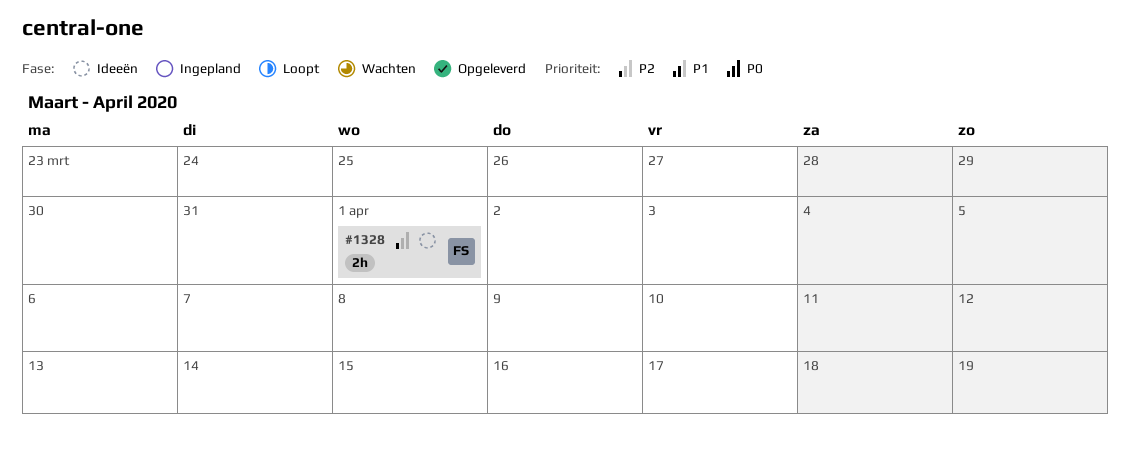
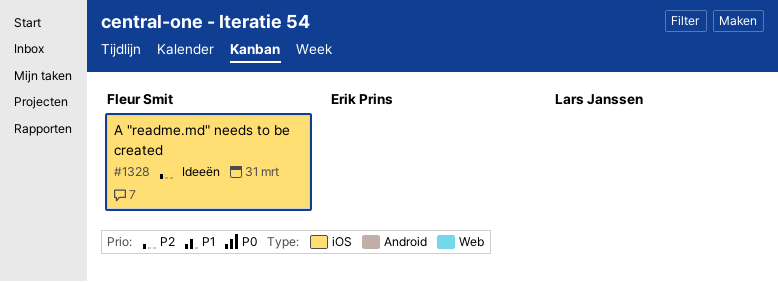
#1328, due: Apr 1 -> Mar 31

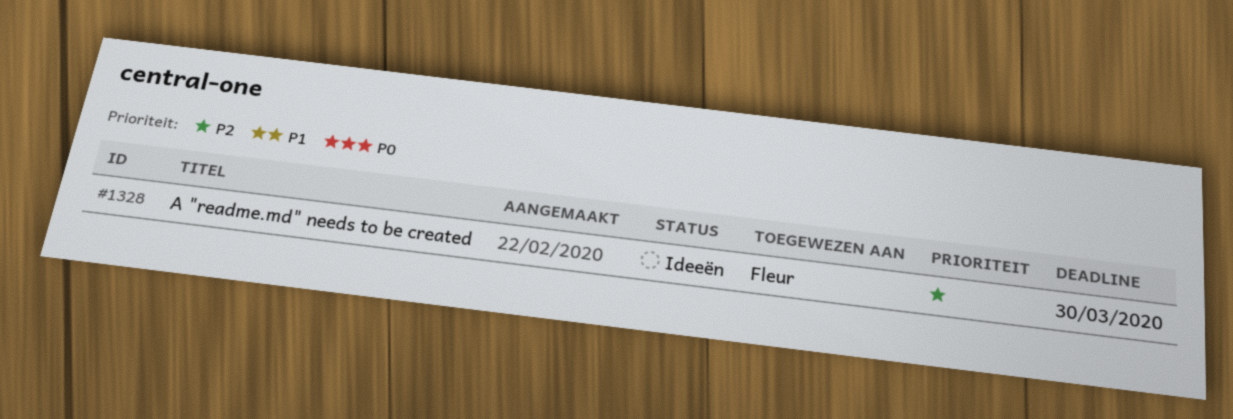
#1328, due: Mar 31 -> Mar 30

